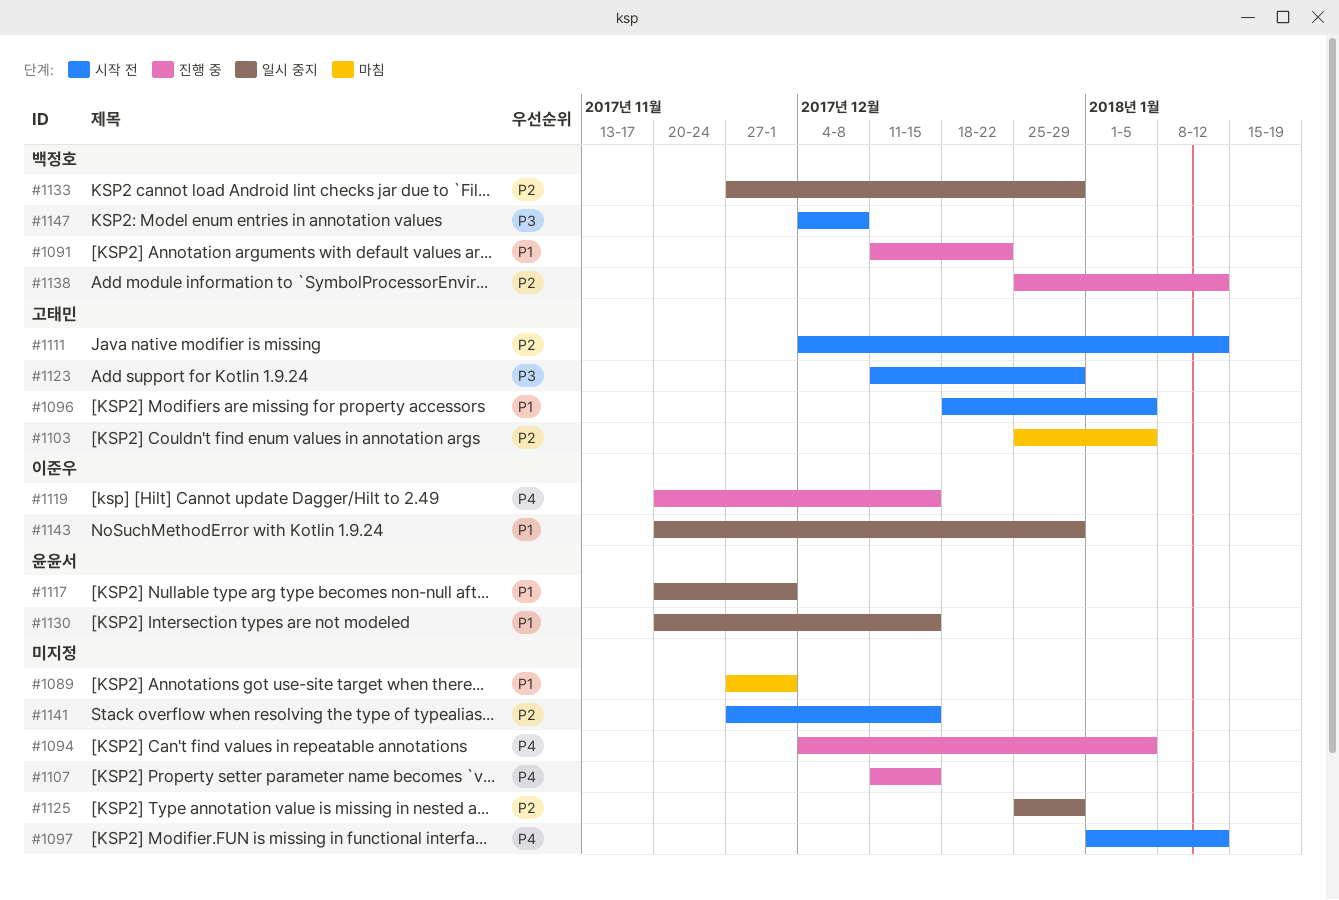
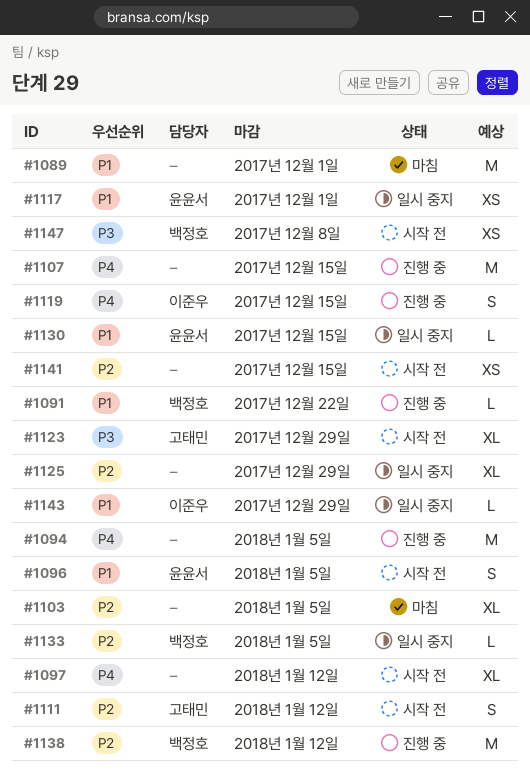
#1096, owner: 고태민 -> 윤윤서
#1103, owner: 고태민 -> none
#1133, due: Dec 29 -> Jan 5

